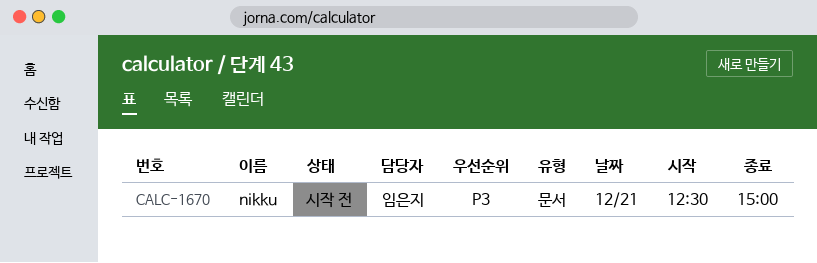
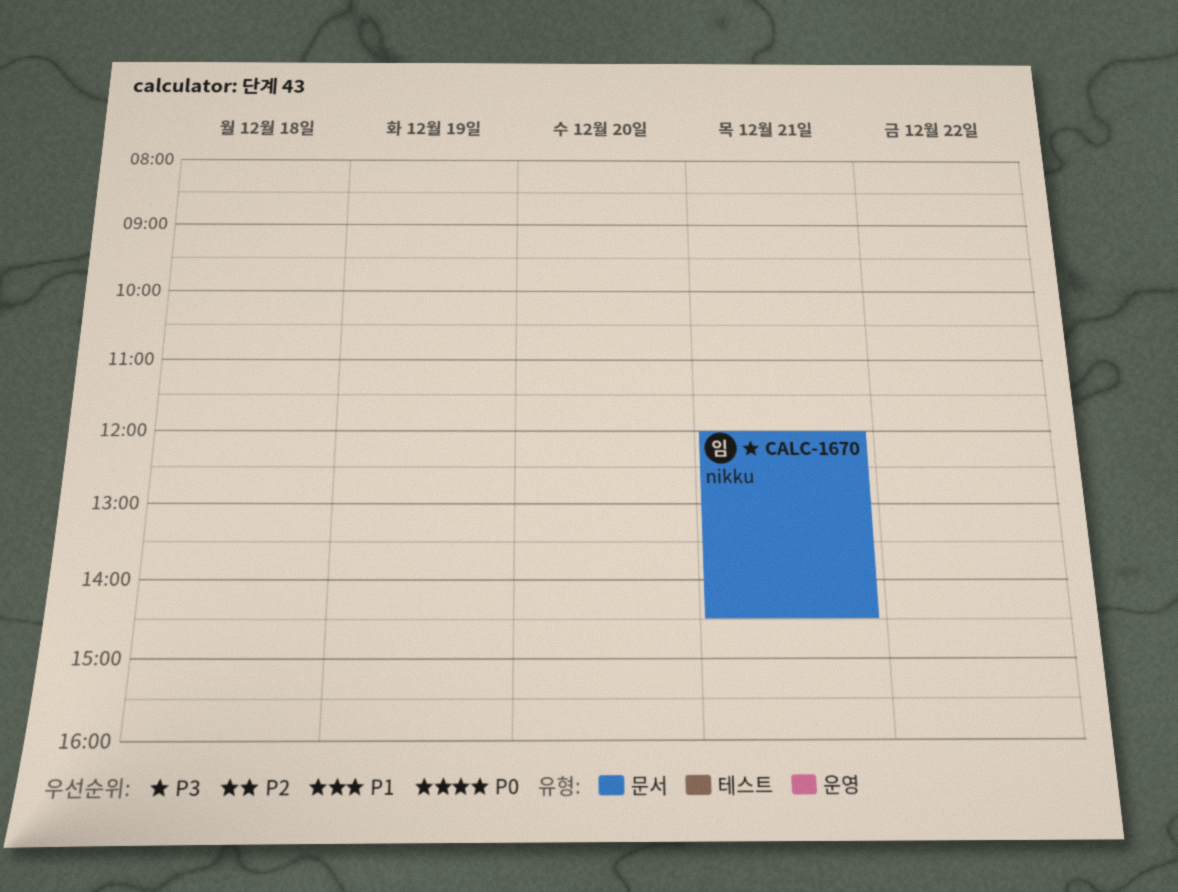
CALC-1670, begins: 12:30 -> 12:00
CALC-1670, ends: 15:00 -> 14:30

